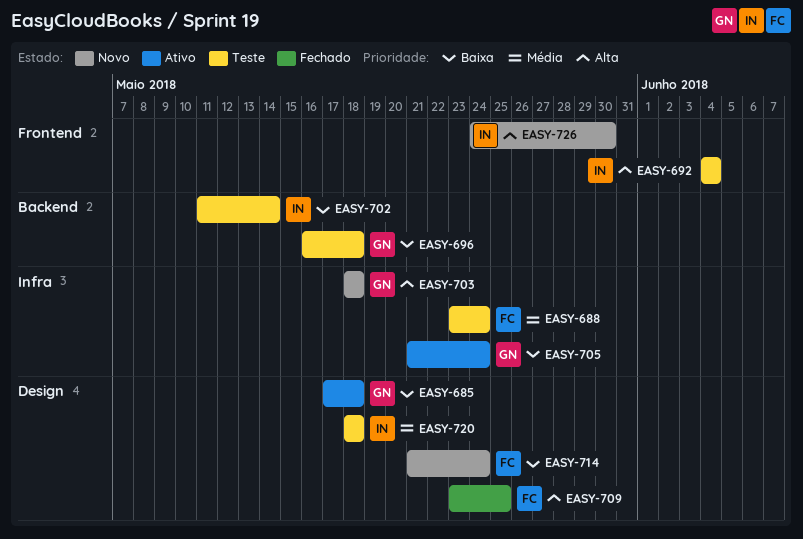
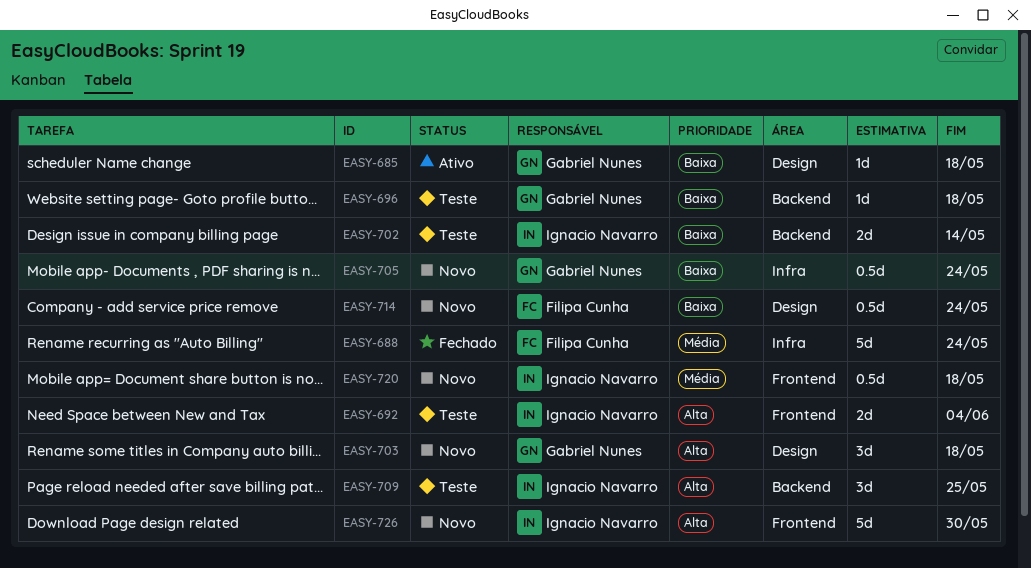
EASY-688, status: Teste -> Fechado
EASY-703, label: Infra -> Design
EASY-705, status: Ativo -> Novo
EASY-709, status: Fechado -> Teste
EASY-709, owner: Filipa Cunha -> Ignacio Navarro
EASY-709, label: Design -> Backend
EASY-720, status: Teste -> Novo
EASY-720, label: Design -> Frontend

